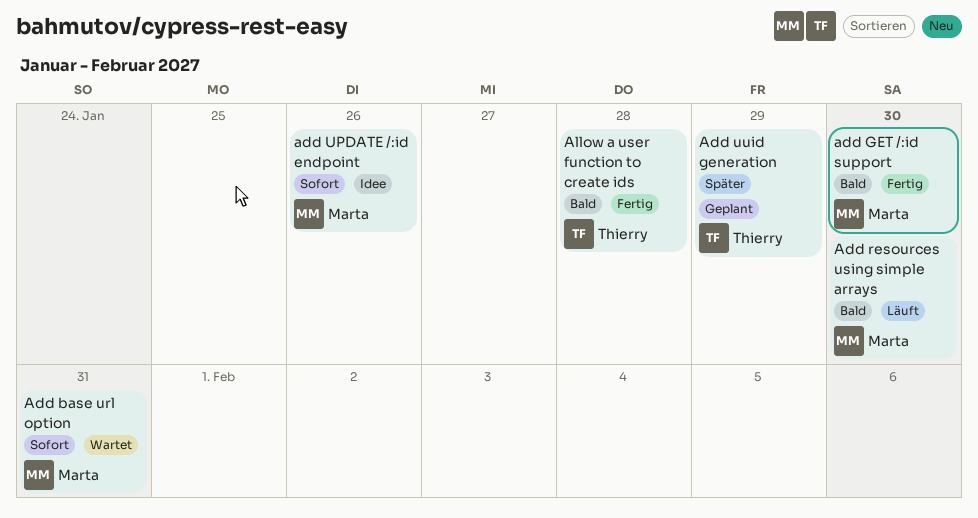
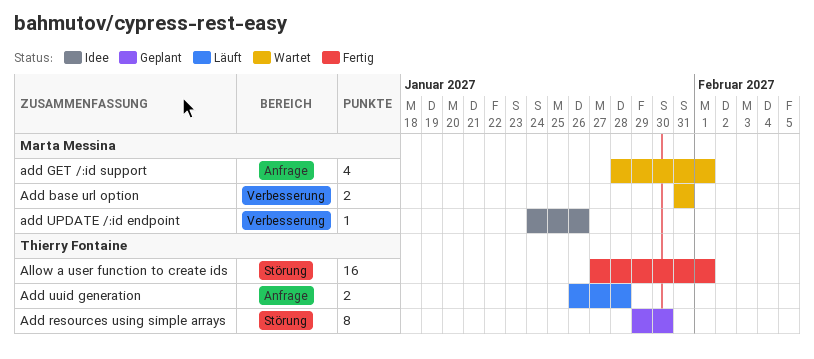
add GET /:id support, status: Fertig -> Wartet
add GET /:id support, due: Jan 30 -> Feb 1
Add resources using simple arrays, status: Läuft -> Geplant
Add resources using simple arrays, owner: Marta Messina -> Thierry Fontaine
Add uuid generation, status: Geplant -> Läuft
Add uuid generation, due: Jan 29 -> Jan 28
Allow a user function to create ids, due: Jan 28 -> Feb 1

